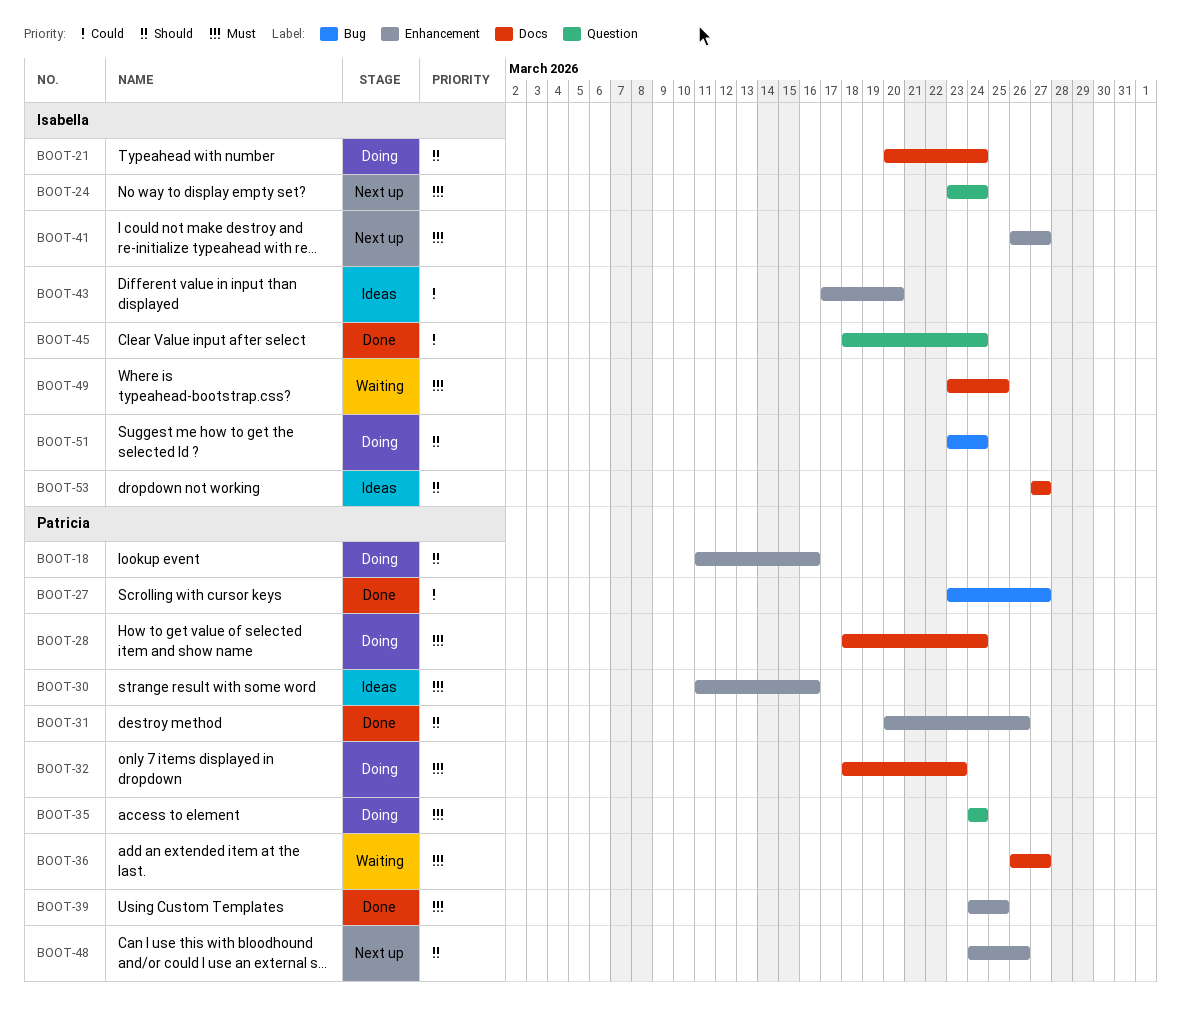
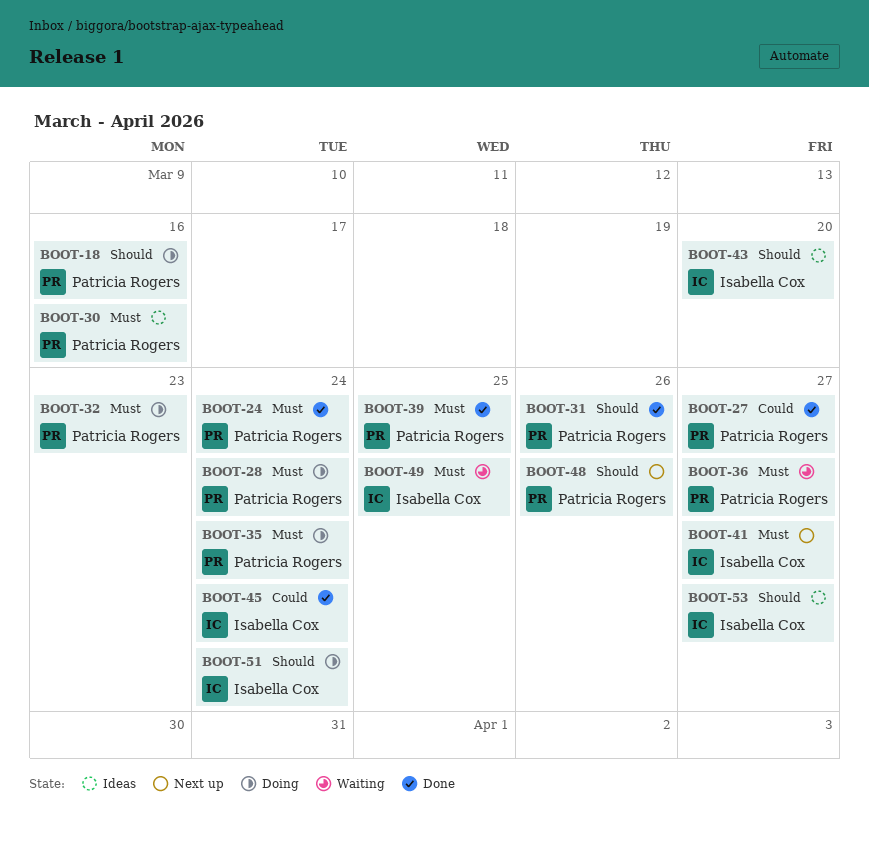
BOOT-21: present -> none
BOOT-24, status: Next up -> Done
BOOT-24, owner: Isabella Cox -> Patricia Rogers
BOOT-43, priority: Could -> Should

